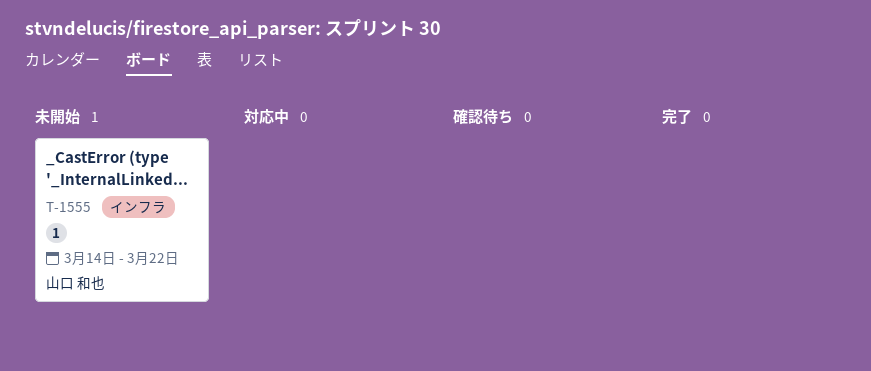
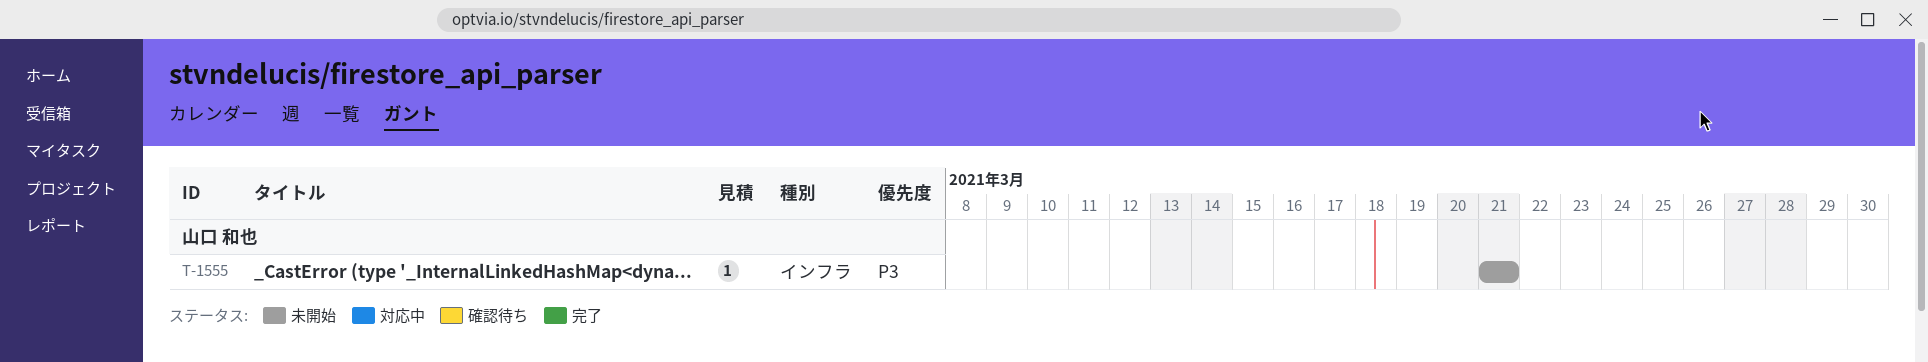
T-1555, start: Mar 14 -> Mar 21
T-1555, due: Mar 22 -> Mar 21

